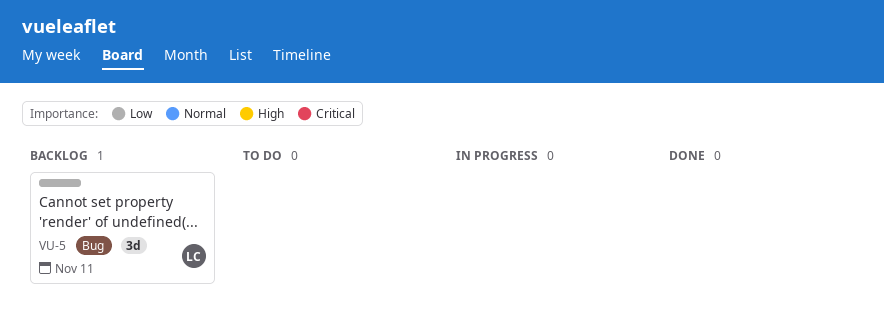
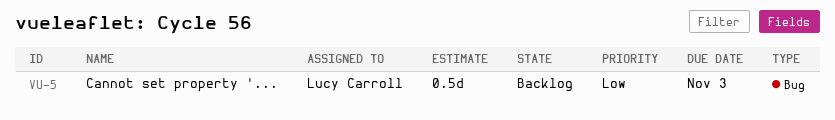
VU-5, estimate: 3d -> 0.5d
VU-5, due: Nov 11 -> Nov 3

